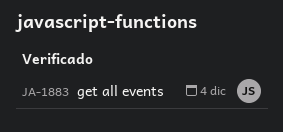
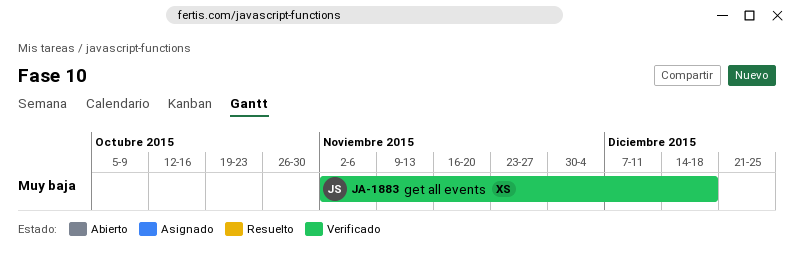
JA-1883, due: Dec 4 -> Dec 18

